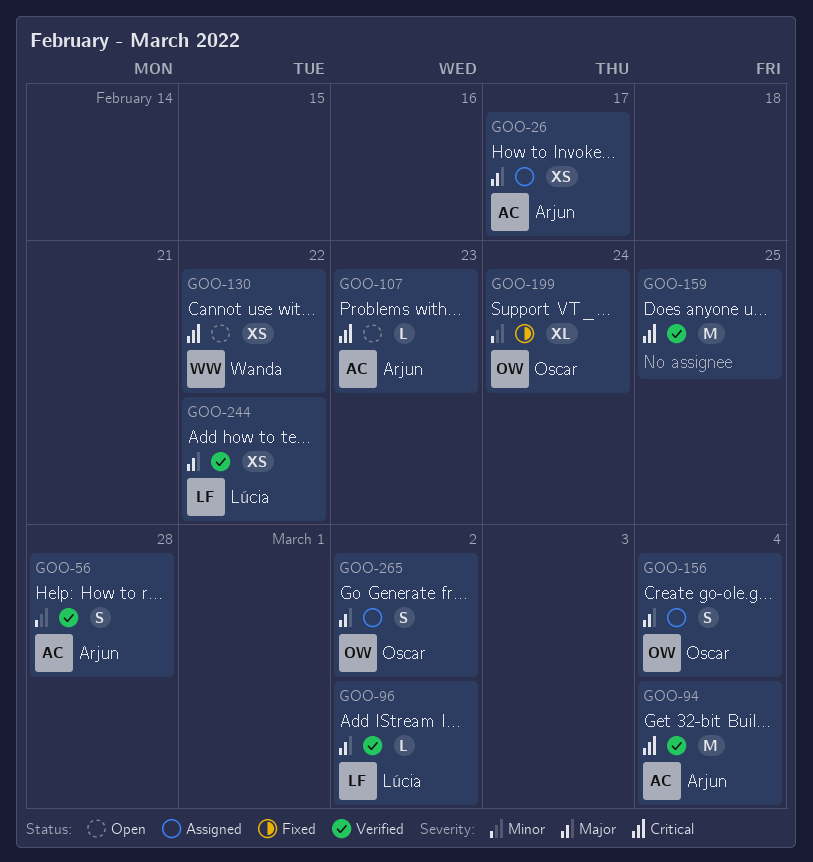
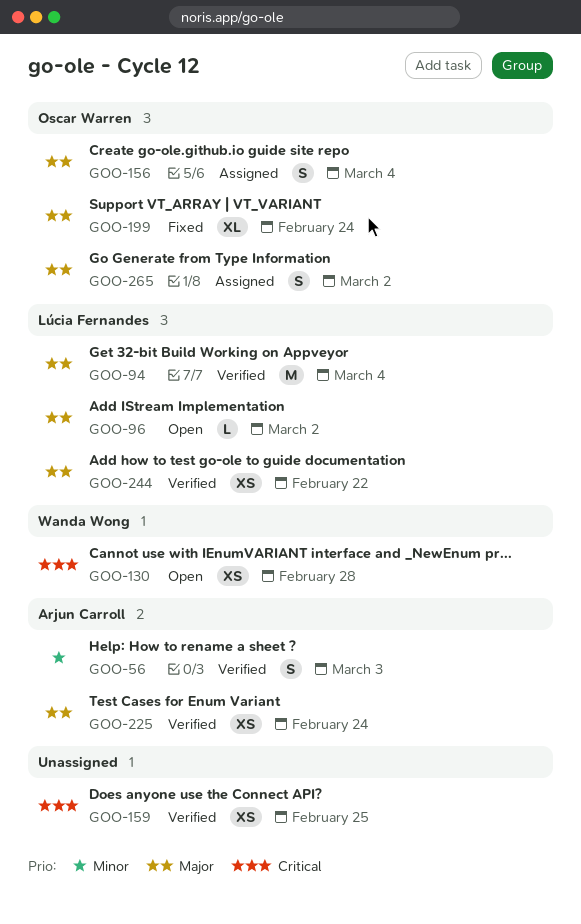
GOO-26: present -> none
GOO-56, due: Feb 28 -> Mar 3
GOO-94, owner: Arjun Carroll -> Lúcia Fernandes
GOO-94, priority: Critical -> Major
GOO-96, status: Verified -> Open
GOO-107: present -> none
GOO-130, due: Feb 22 -> Feb 28
GOO-159, estimate: M -> XS
GOO-199, priority: Minor -> Major
GOO-225: none -> present

